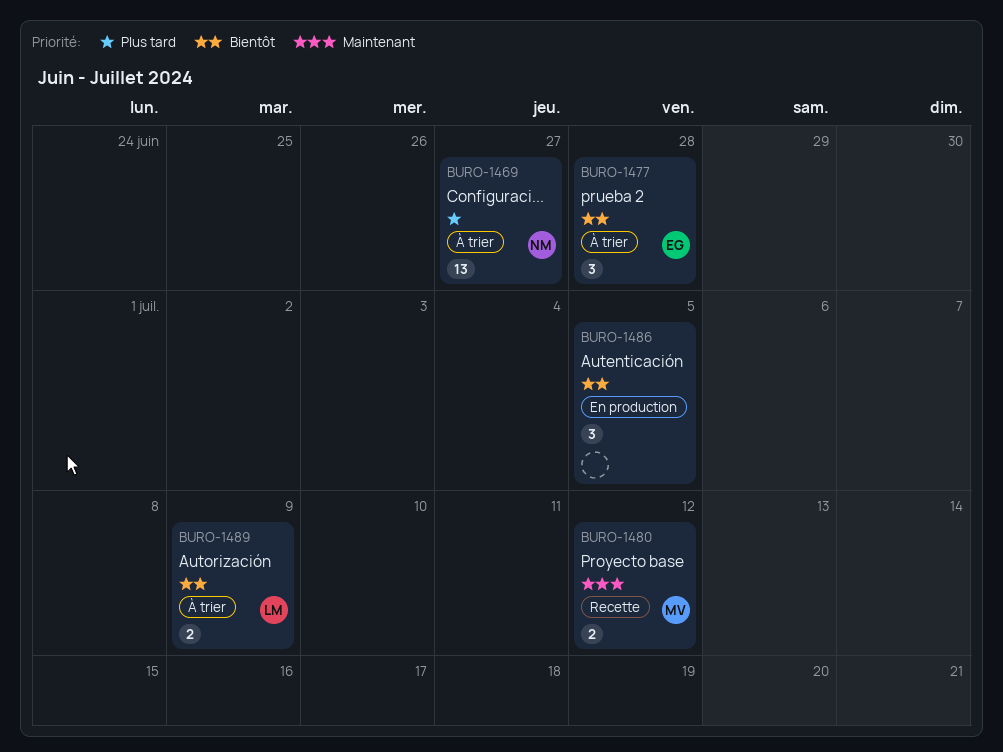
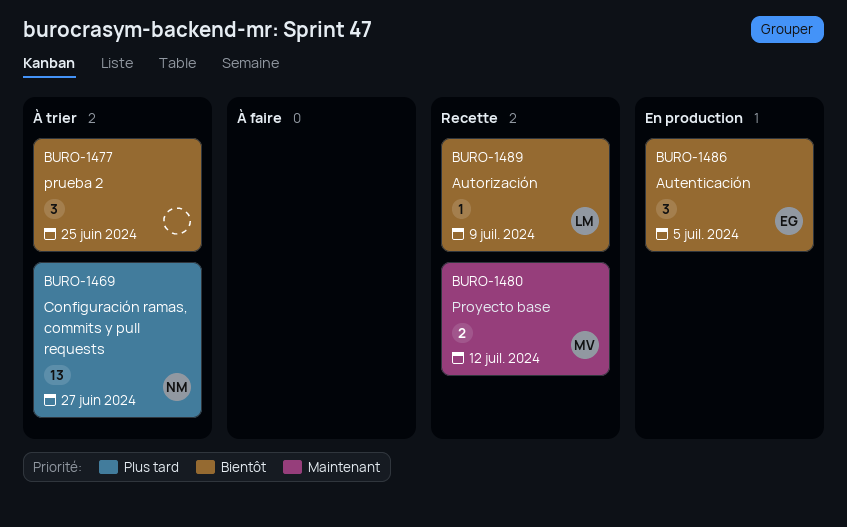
BURO-1477, owner: EG -> none
BURO-1477, due: Jun 28 -> Jun 25
BURO-1486, owner: none -> EG
BURO-1489, status: À trier -> Recette
BURO-1489, estimate: 2 -> 1

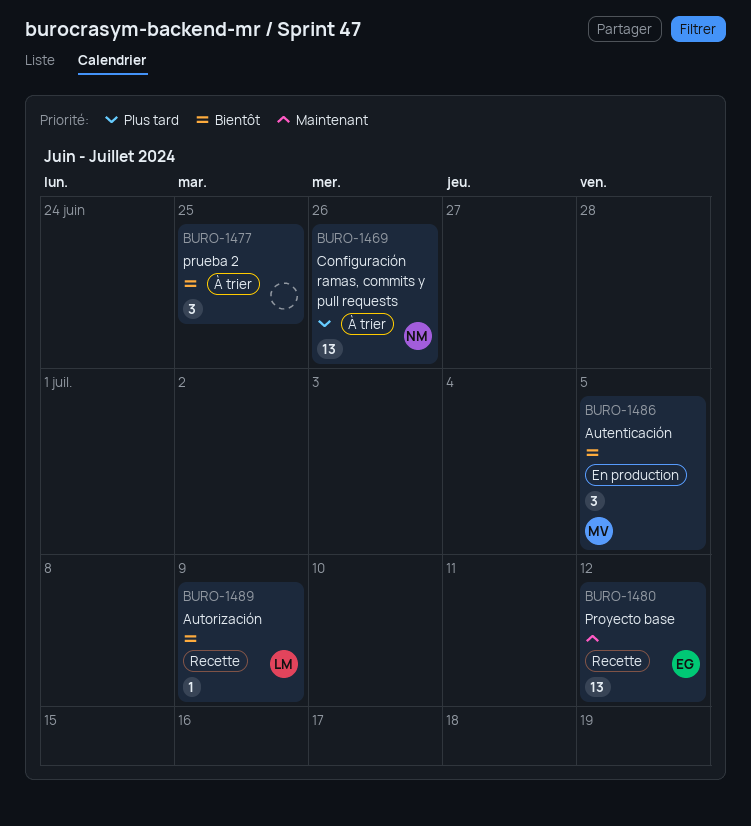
BURO-1469, due: Jun 27 -> Jun 26
BURO-1480, owner: MV -> EG
BURO-1480, estimate: 2 -> 13
BURO-1486, owner: EG -> MV

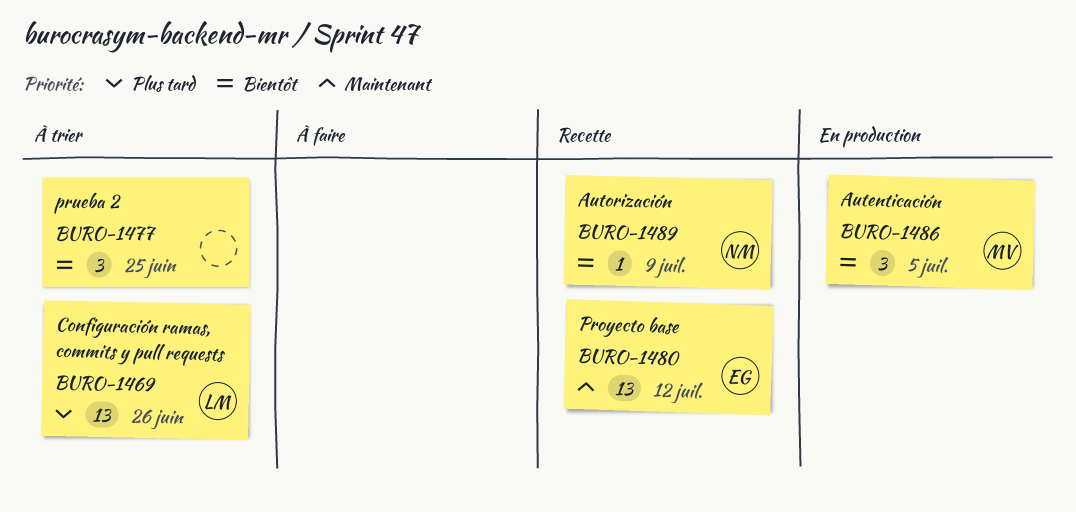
BURO-1469, owner: NM -> LM
BURO-1489, owner: LM -> NM

